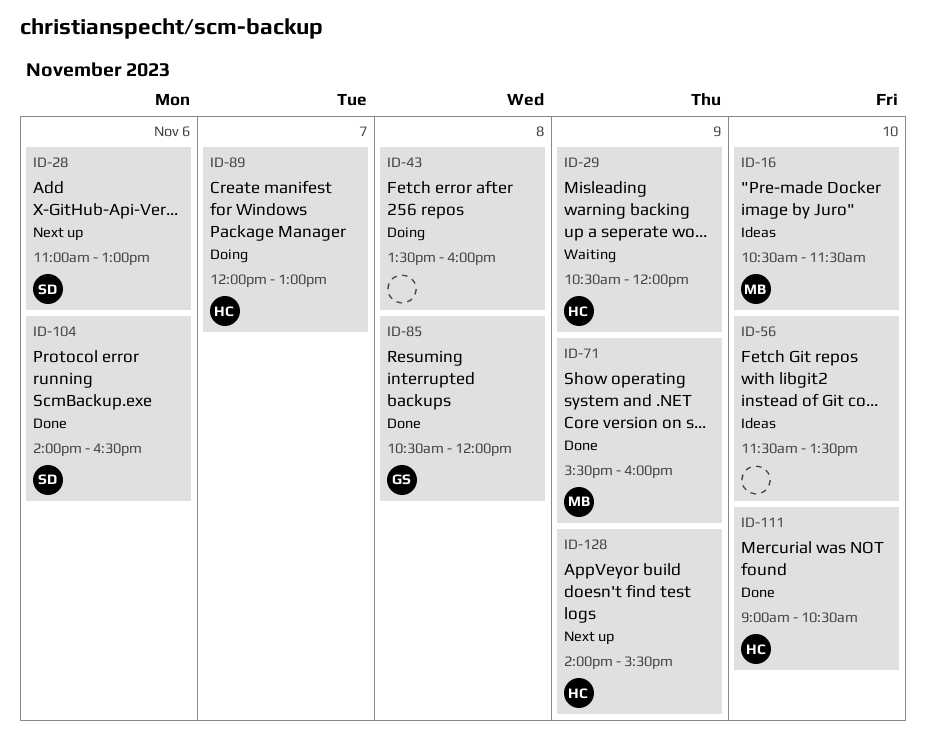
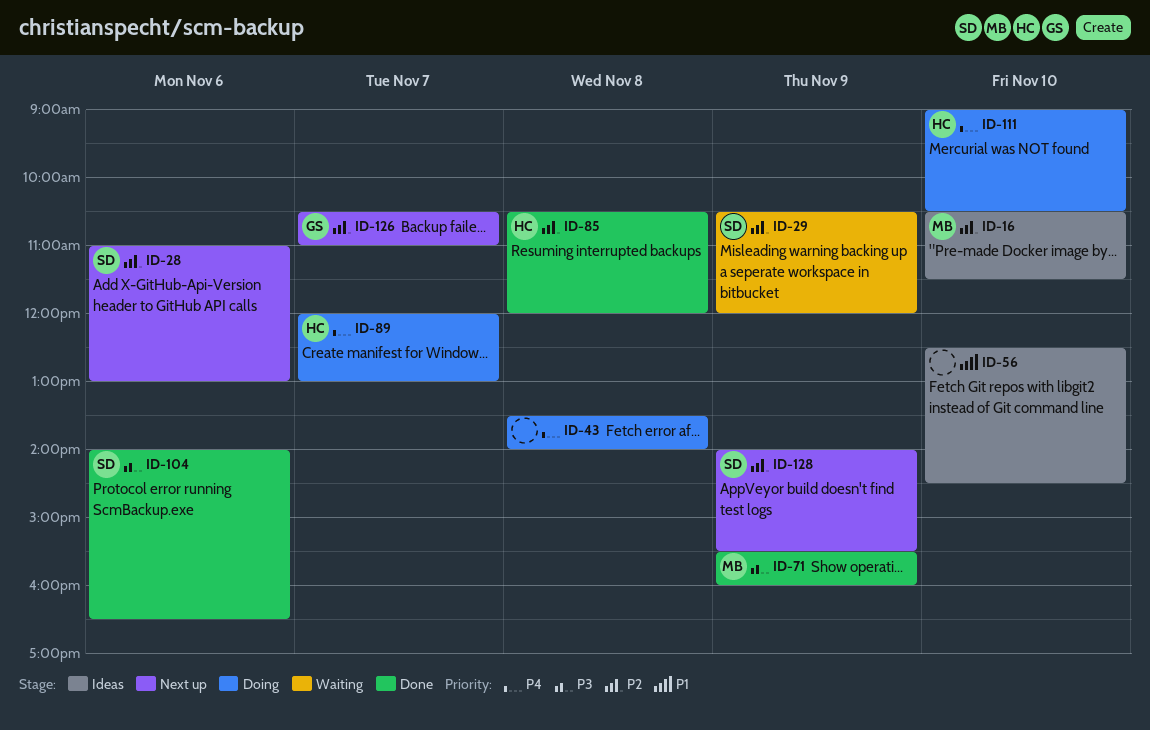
ID-29, owner: HC -> SD
ID-43, ends: 16:00 -> 14:00
ID-56, begins: 11:30 -> 12:30
ID-56, ends: 13:30 -> 14:30
ID-85, owner: GS -> HC
ID-111, status: Done -> Doing
ID-126: none -> present
ID-128, owner: HC -> SD

